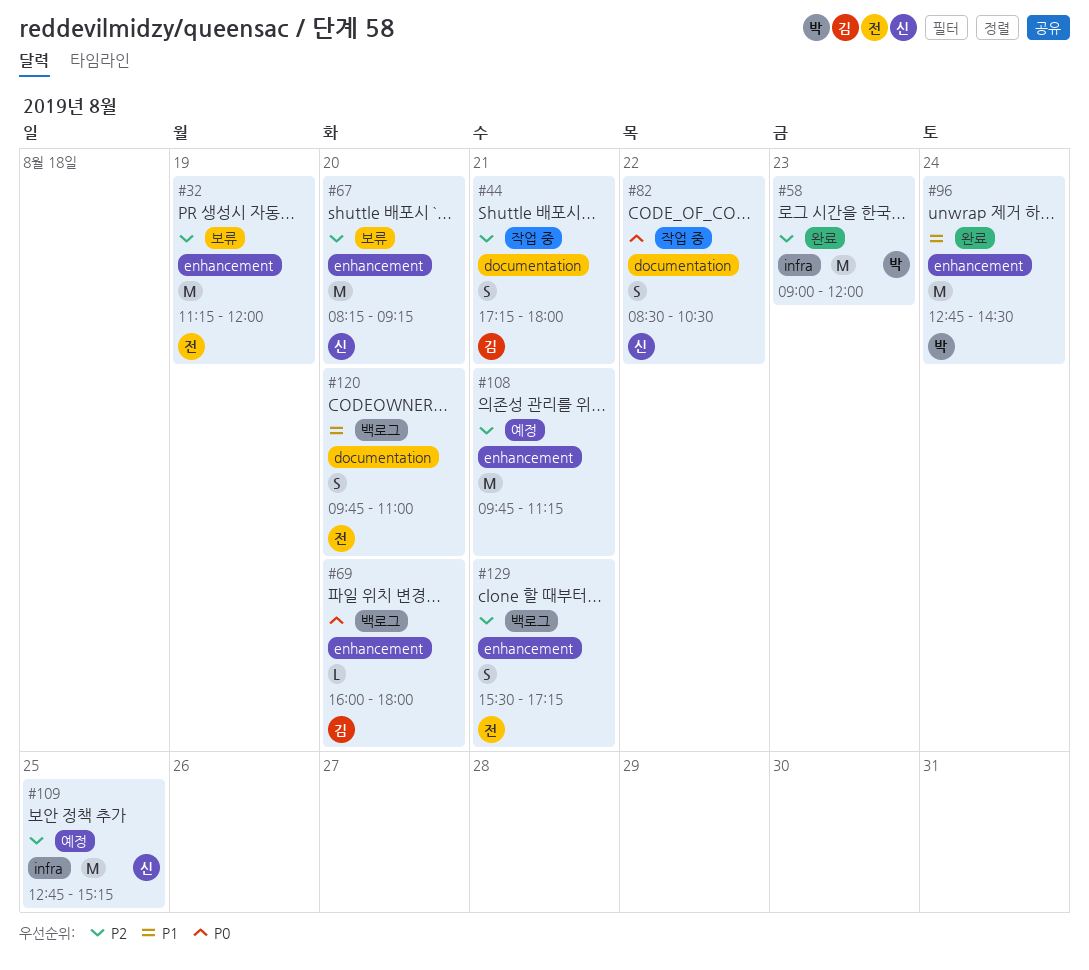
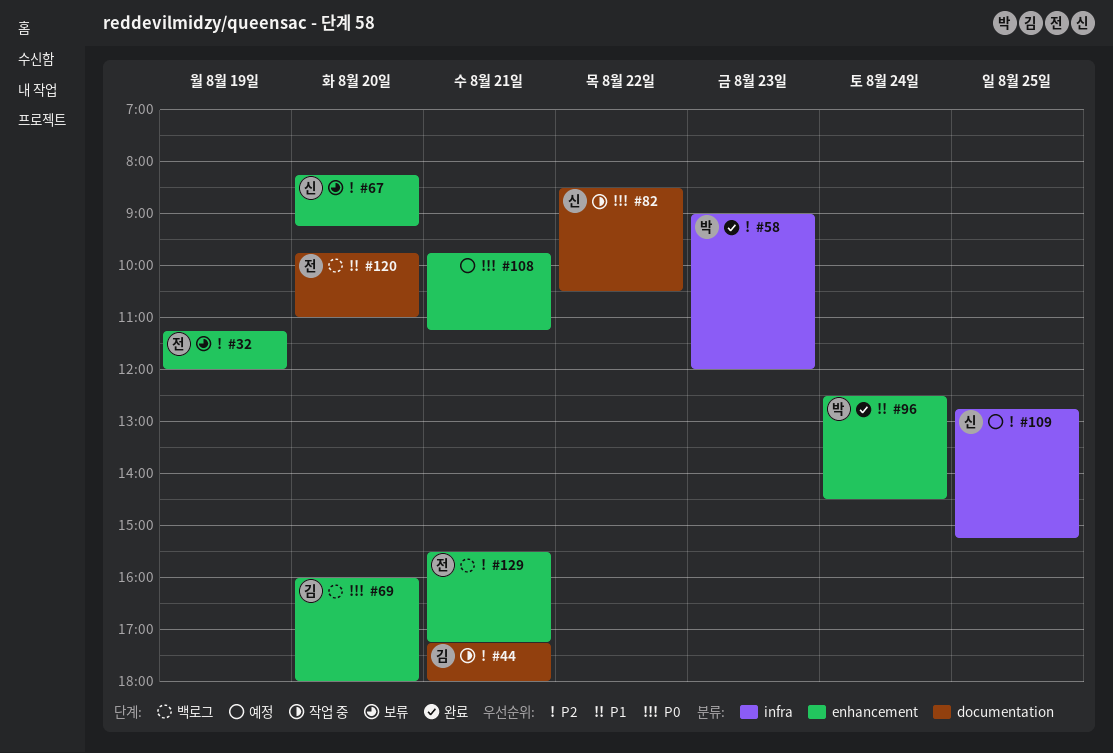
#96, begins: 12:45 -> 12:30
#108, priority: P2 -> P0

